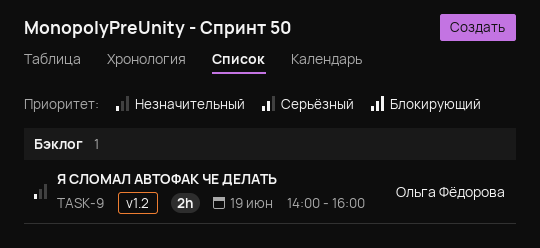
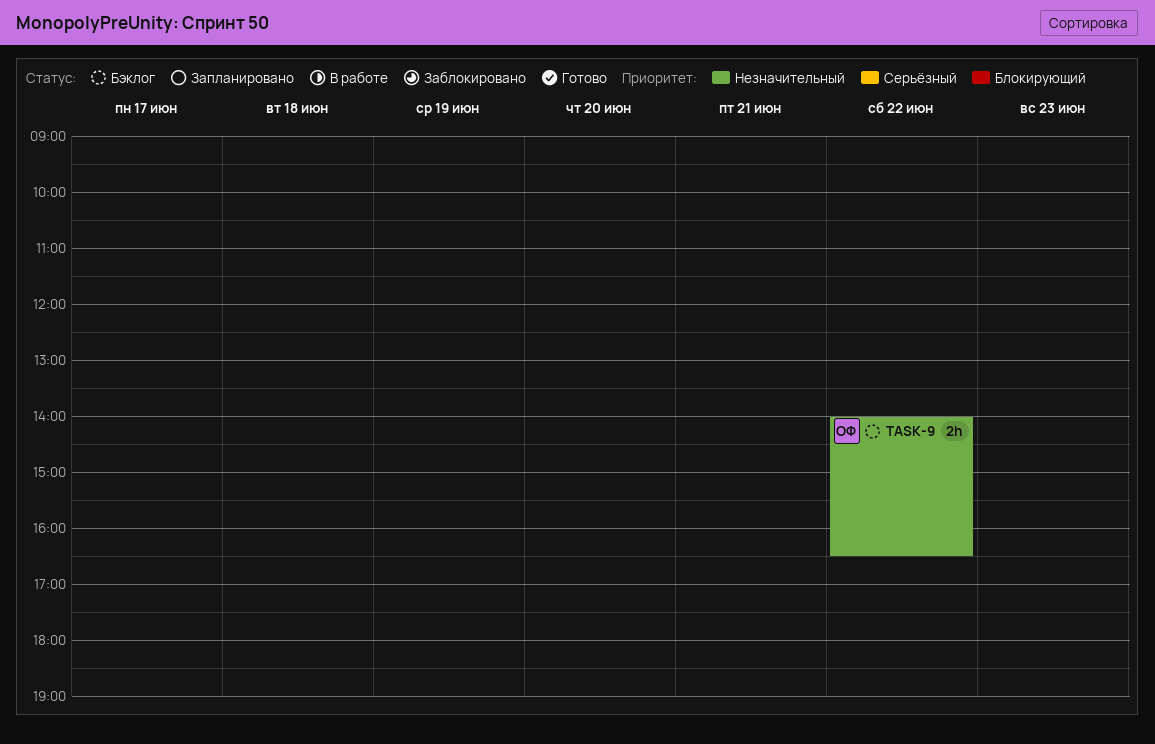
TASK-9, day: Jun 19 -> Jun 22
TASK-9, ends: 16:00 -> 16:30

